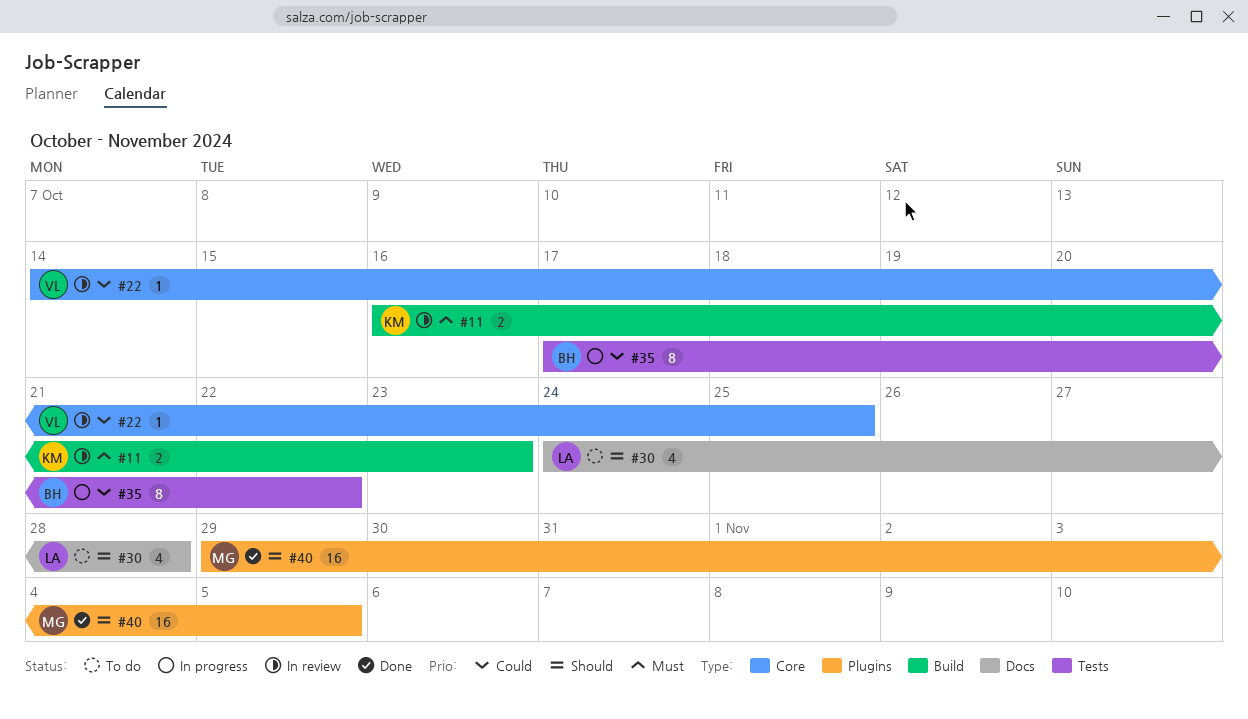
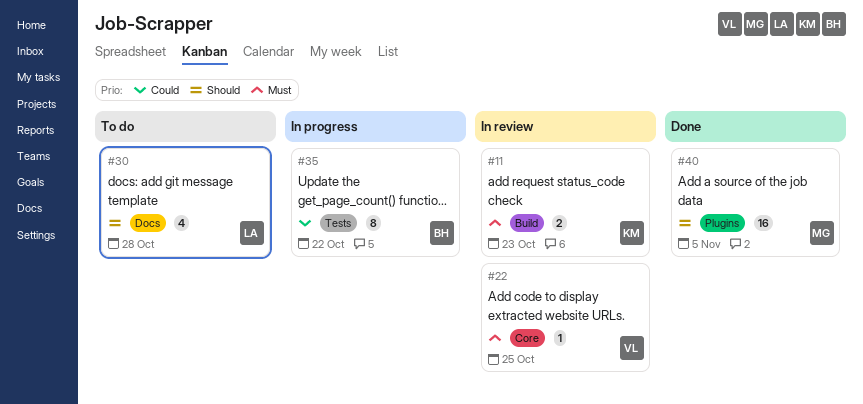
#22, priority: Could -> Must

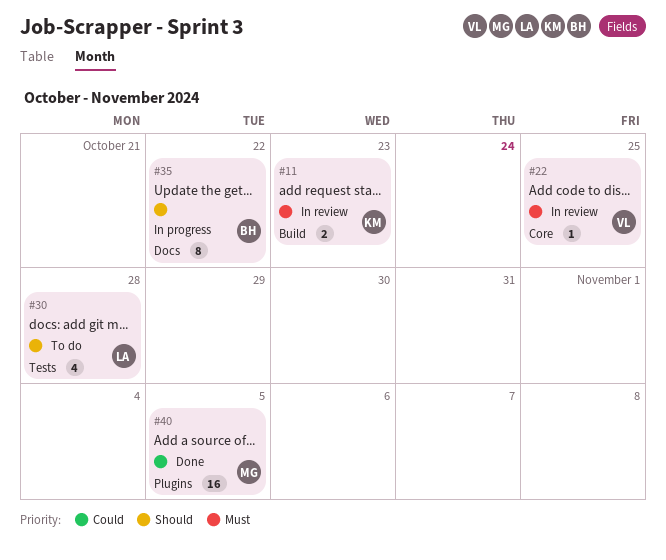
#30, label: Docs -> Tests
#35, priority: Could -> Should
#35, label: Tests -> Docs
#40, priority: Should -> Could

